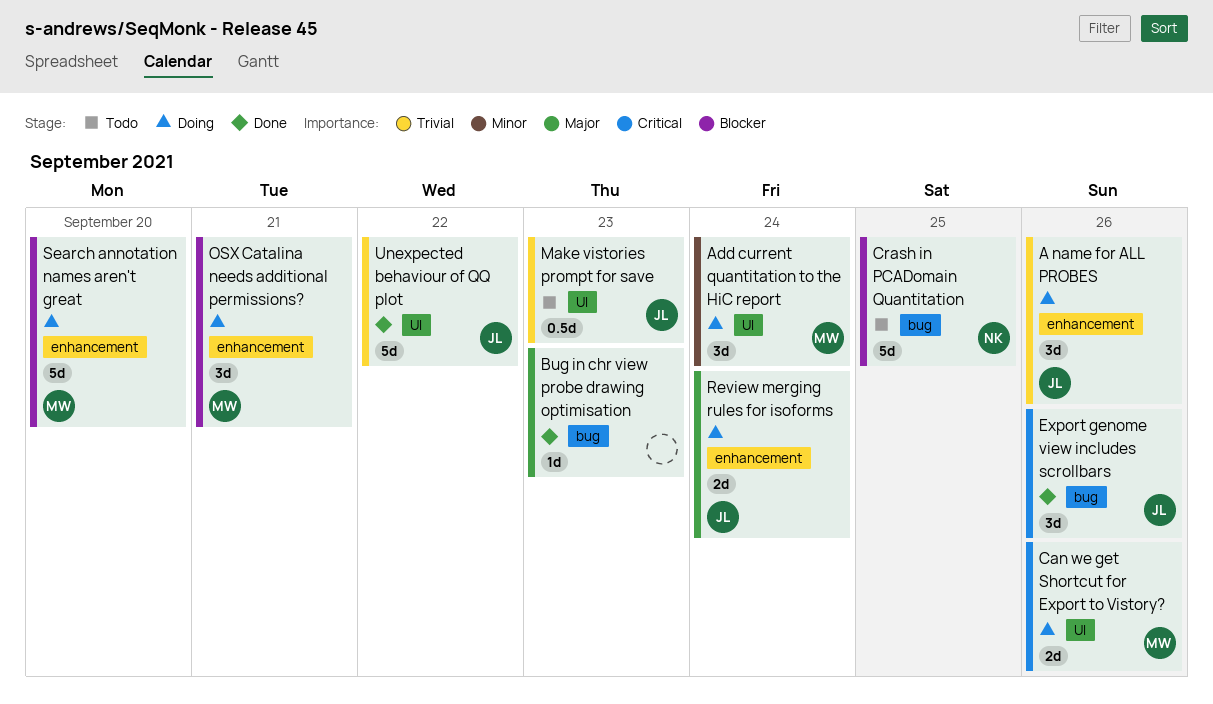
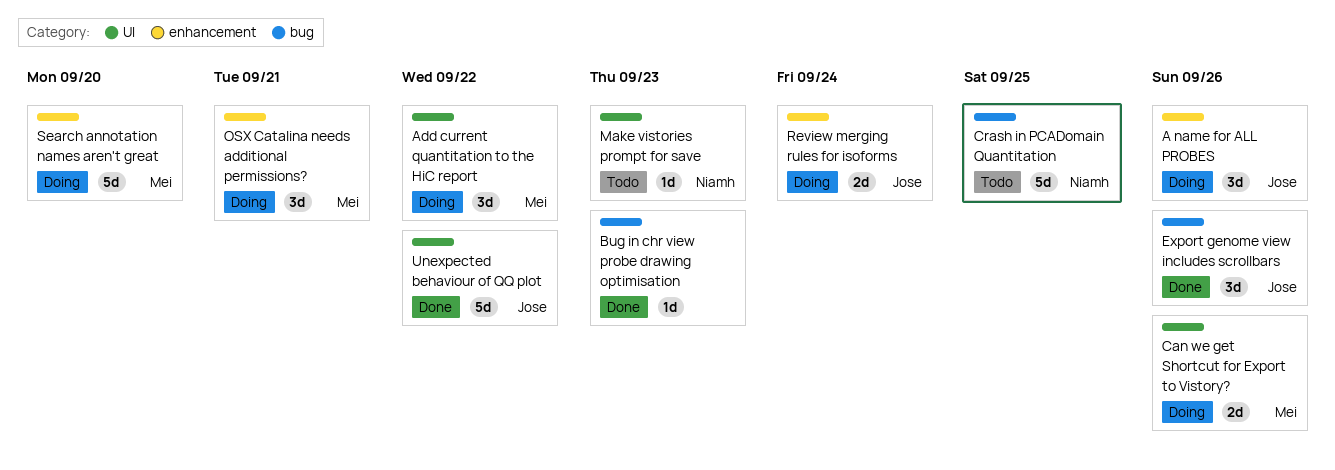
Add current quantitation to the HiC report, due: Sep 24 -> Sep 22
Make vistories prompt for save, owner: Jose -> Niamh
Make vistories prompt for save, estimate: 0.5d -> 1d

